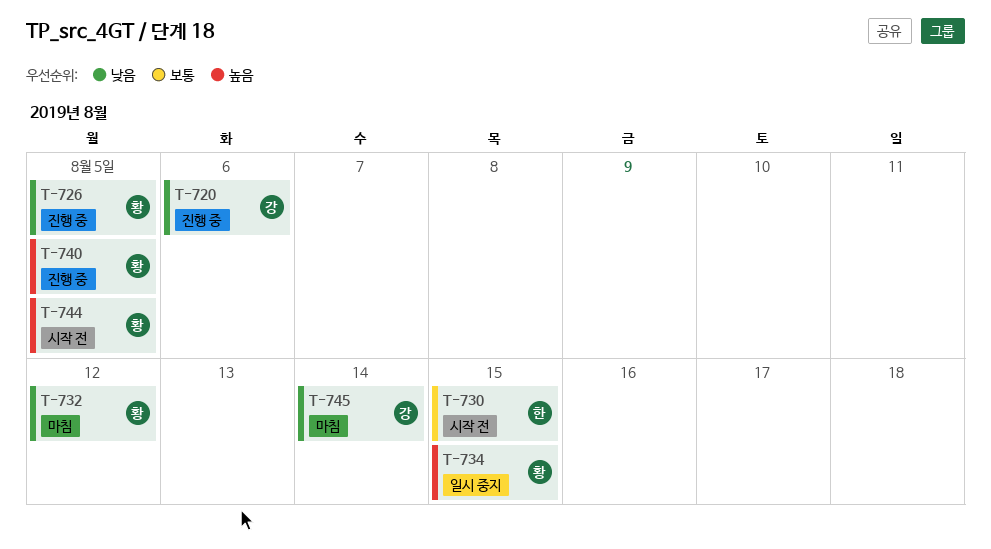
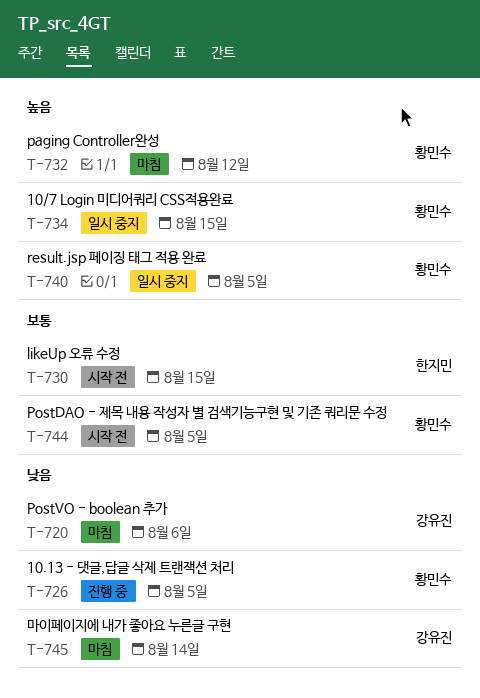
T-720, status: 진행 중 -> 마침
T-732, priority: 낮음 -> 높음
T-740, status: 진행 중 -> 일시 중지
T-744, priority: 높음 -> 보통

